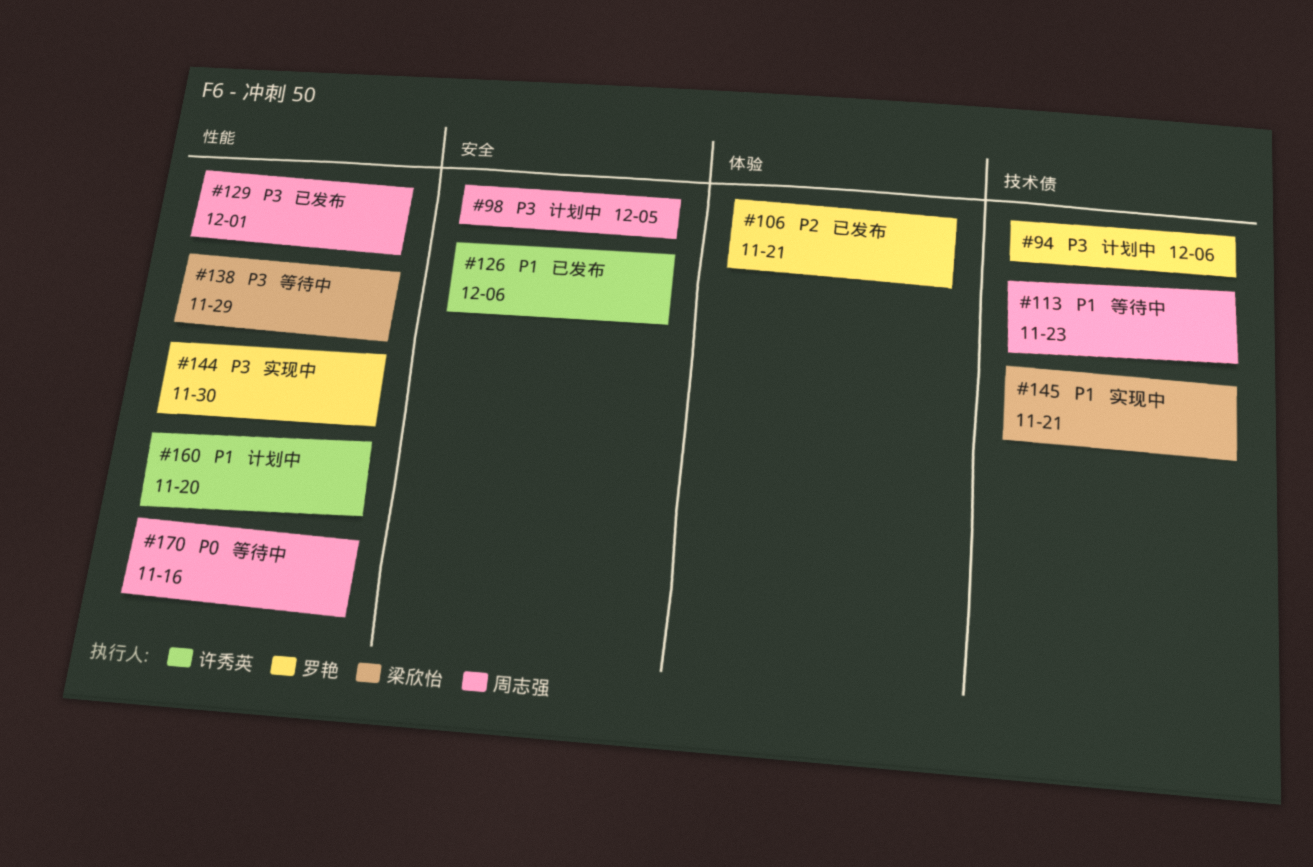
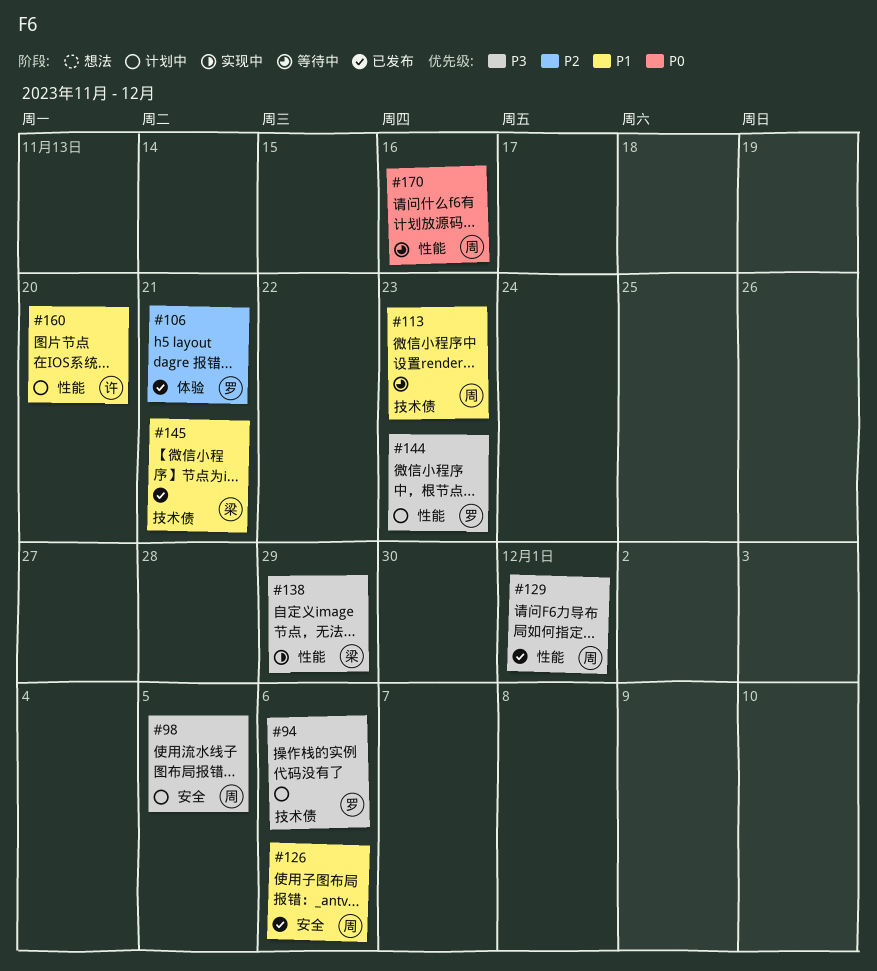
#126, owner: 许秀英 -> 周志强
#138, status: 等待中 -> 实现中
#144, status: 实现中 -> 计划中
#144, due: Nov 30 -> Nov 23
#145, status: 实现中 -> 已发布

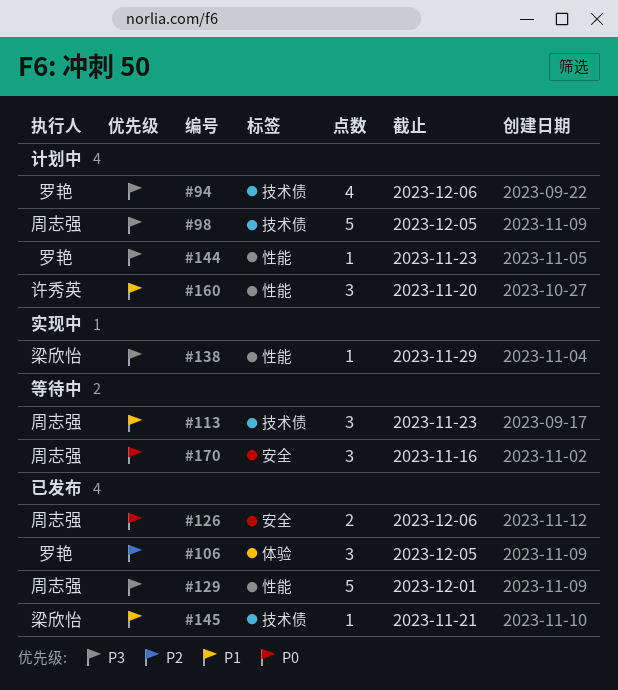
#98, label: 安全 -> 技术债
#106, due: Nov 21 -> Dec 5
#126, priority: P1 -> P0
#170, label: 性能 -> 安全

